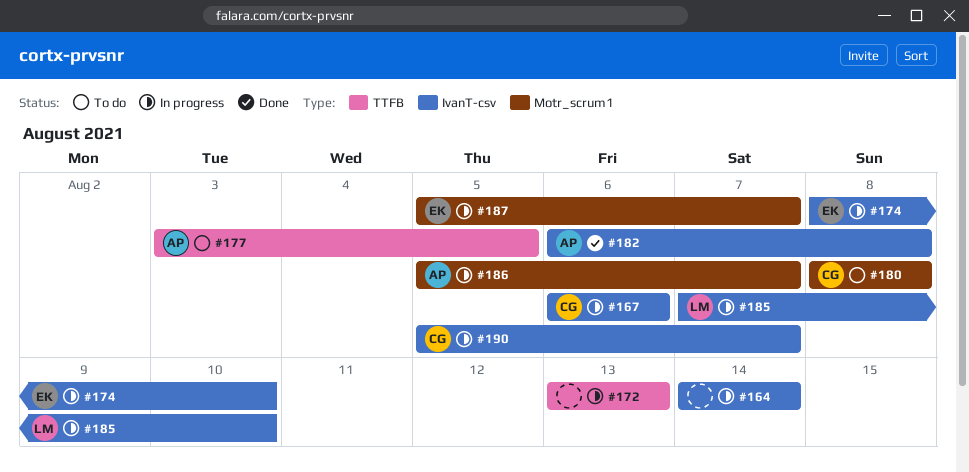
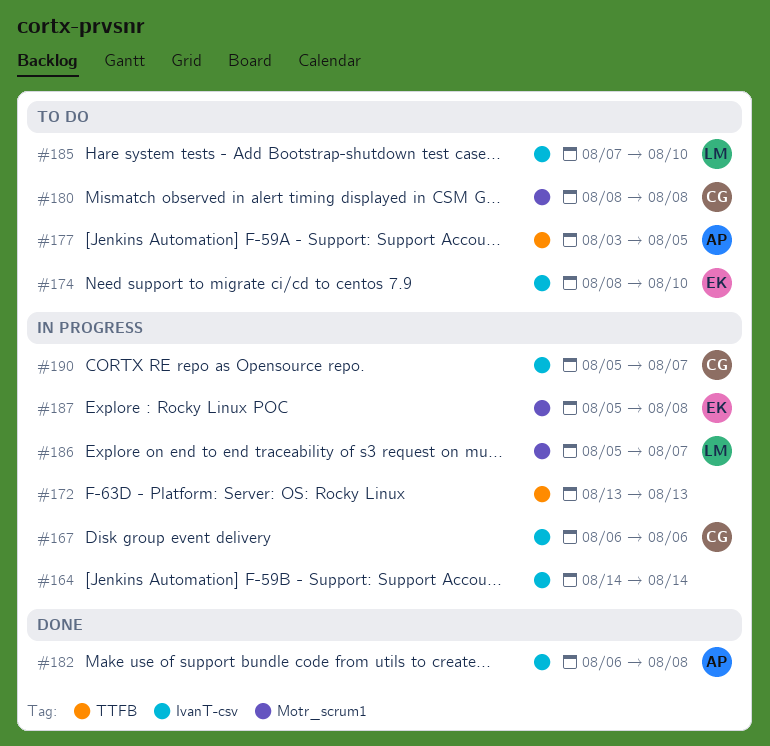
#174, status: In progress -> To do
#185, status: In progress -> To do
#186, owner: AP -> LM
#187, due: Aug 7 -> Aug 8

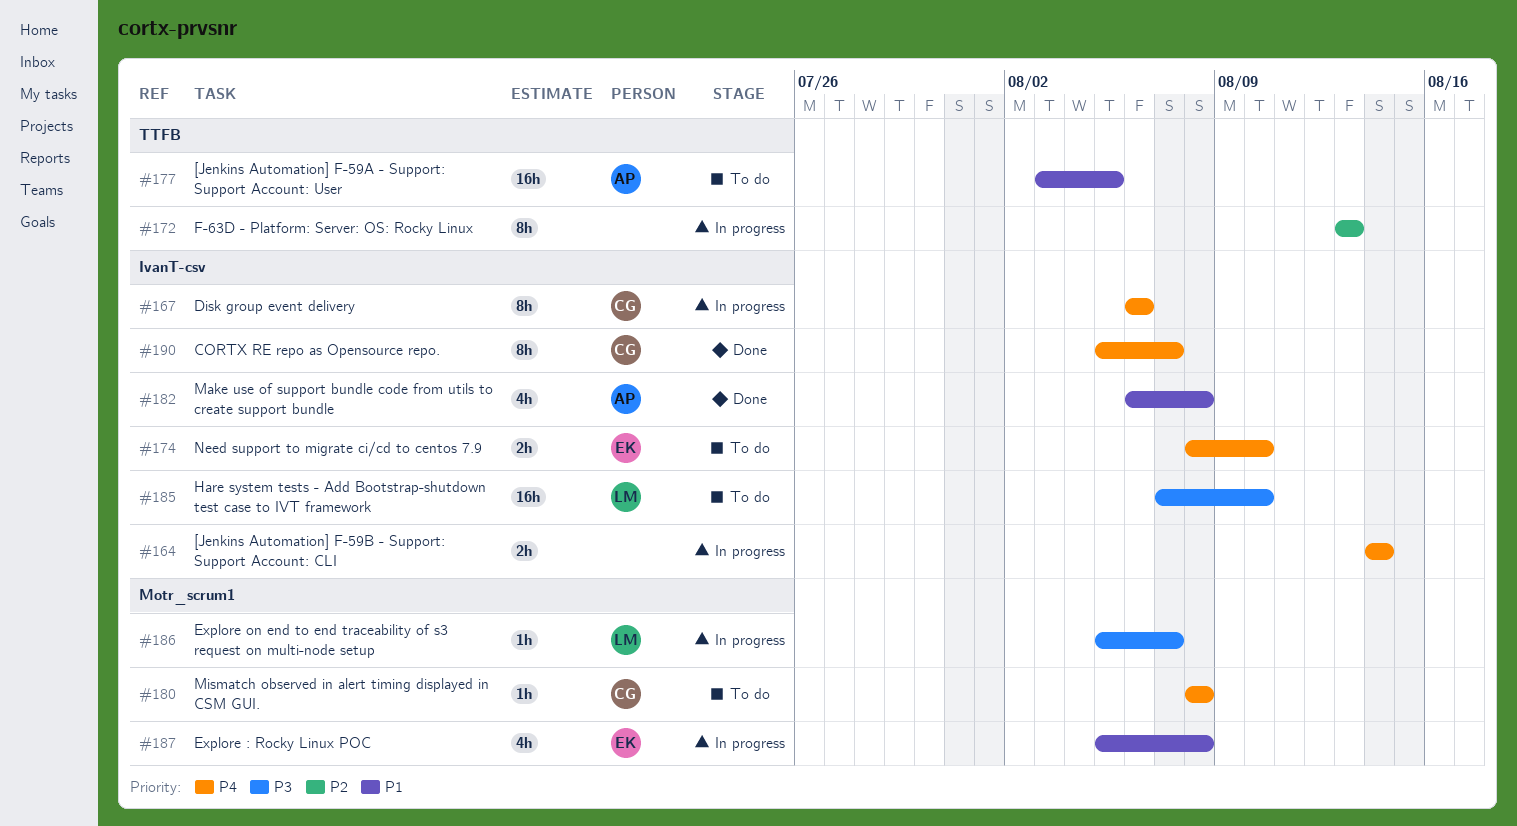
#190, status: In progress -> Done

